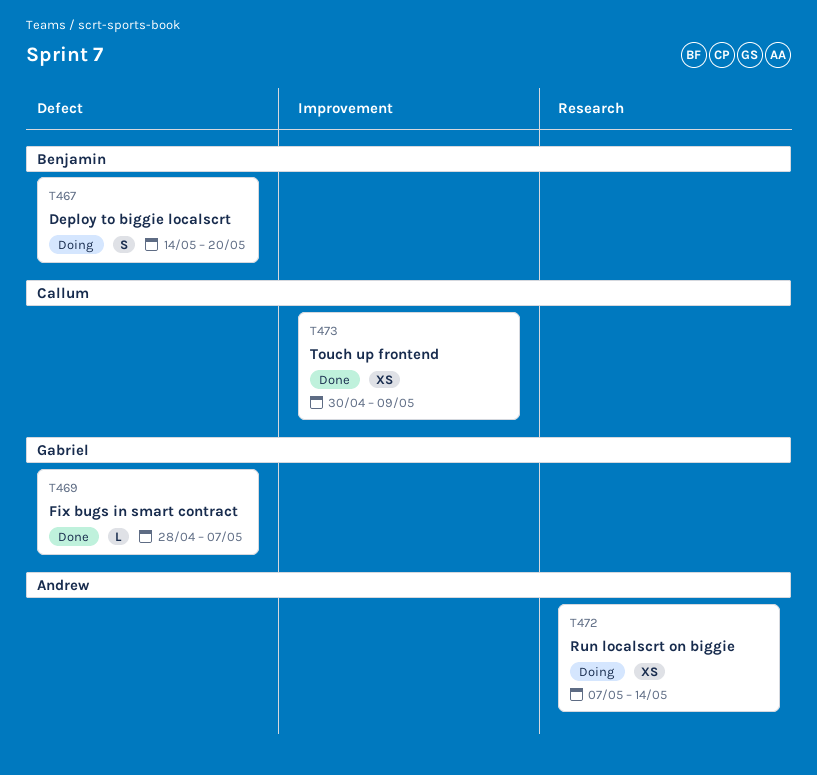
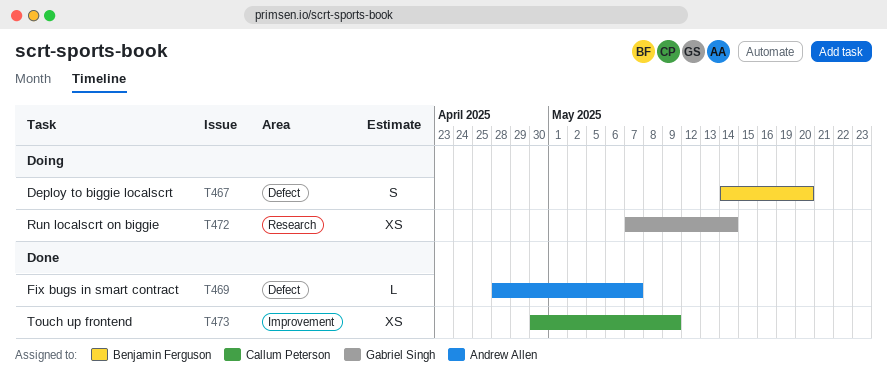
T469, owner: Gabriel Singh -> Andrew Allen
T472, owner: Andrew Allen -> Gabriel Singh

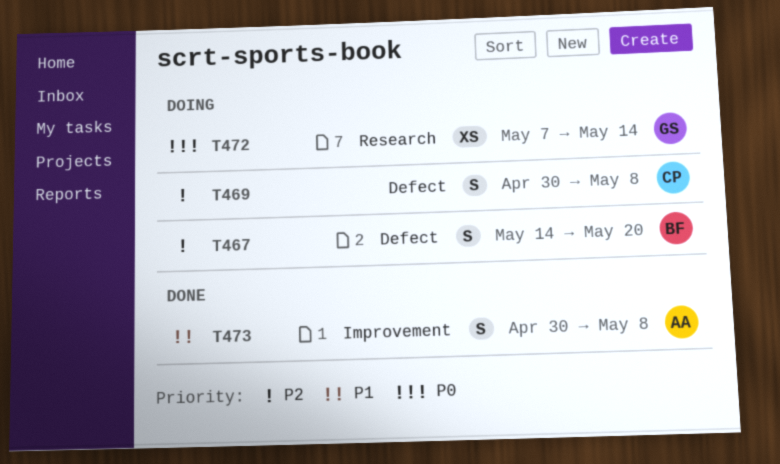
T469, status: Done -> Doing
T469, owner: Andrew Allen -> Callum Peterson
T469, estimate: L -> S
T469, start: Apr 28 -> Apr 30
T469, due: May 7 -> May 8
T473, owner: Callum Peterson -> Andrew Allen
T473, estimate: XS -> S
T473, due: May 9 -> May 8

